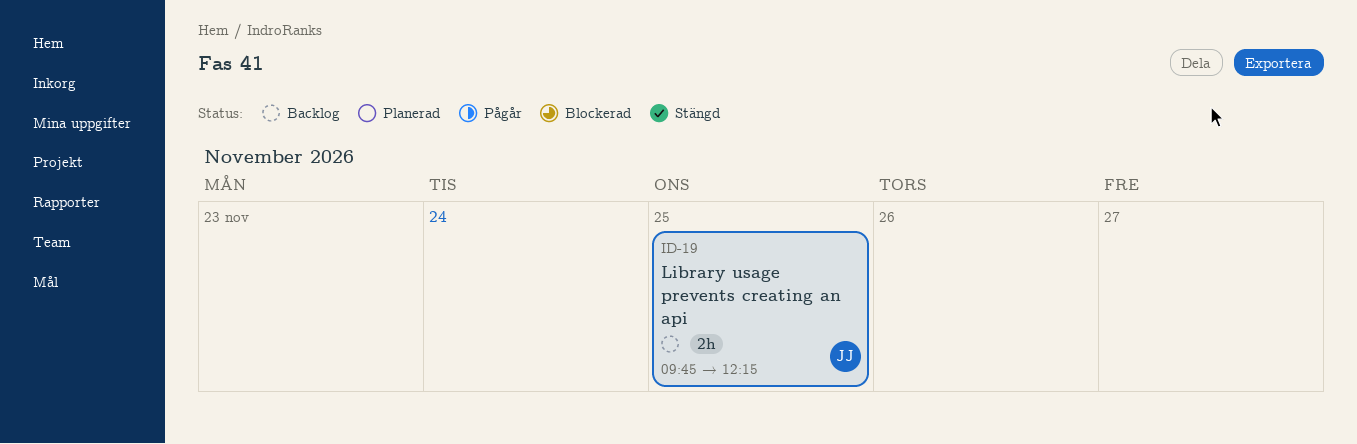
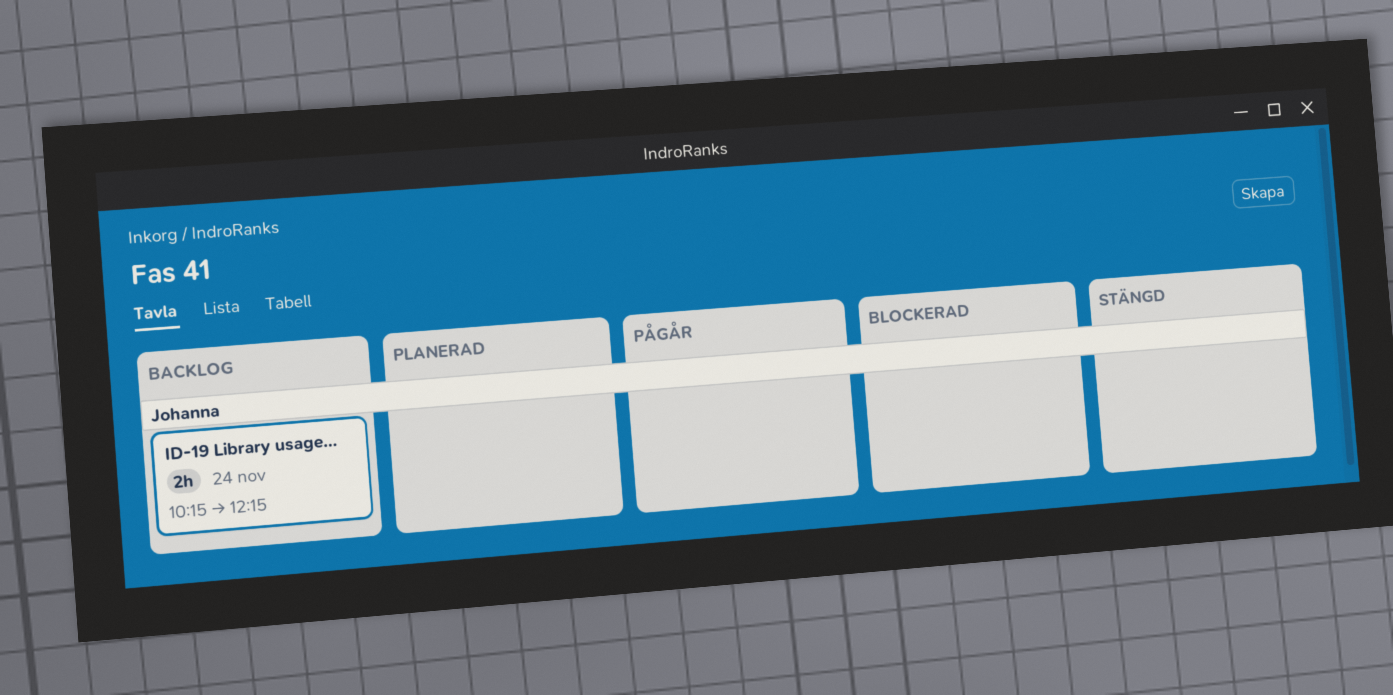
ID-19, day: Nov 25 -> Nov 24
ID-19, begins: 09:45 -> 10:15

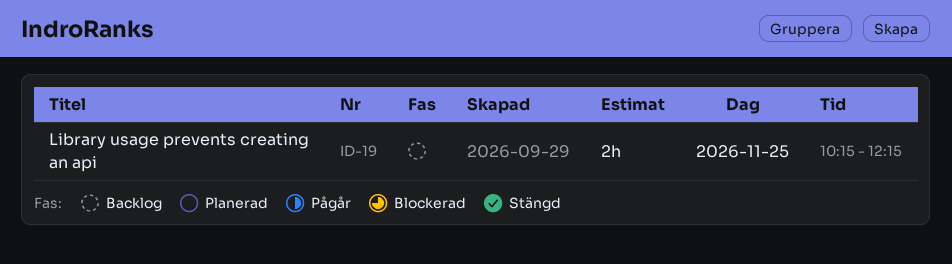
ID-19, day: Nov 24 -> Nov 25

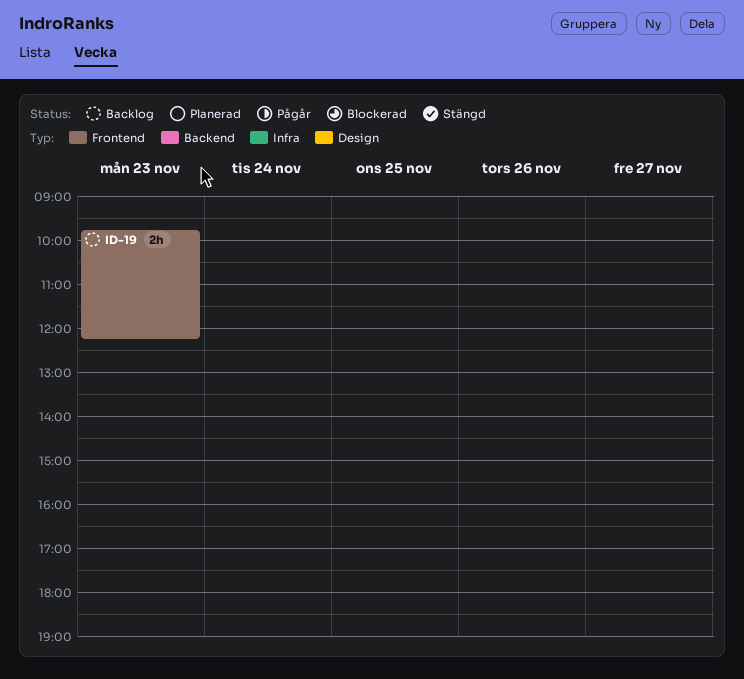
ID-19, day: Nov 25 -> Nov 23
ID-19, begins: 10:15 -> 09:45

